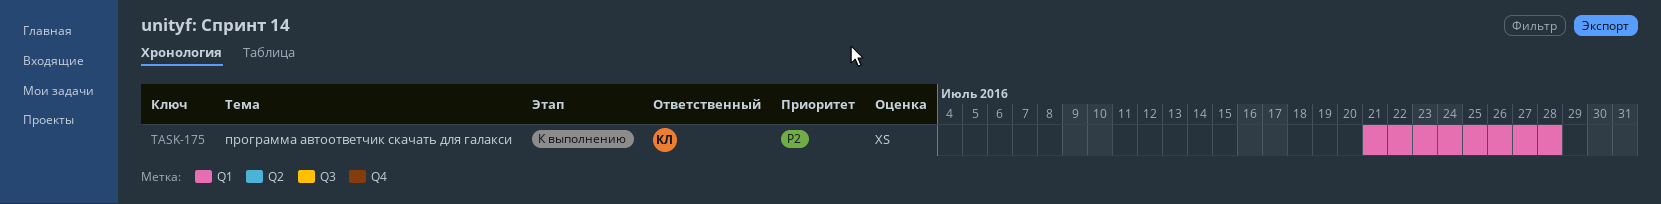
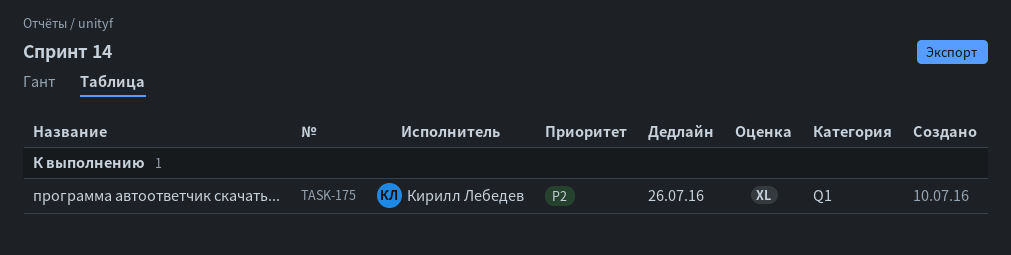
TASK-175, estimate: XS -> XL
TASK-175, due: Jul 28 -> Jul 26

